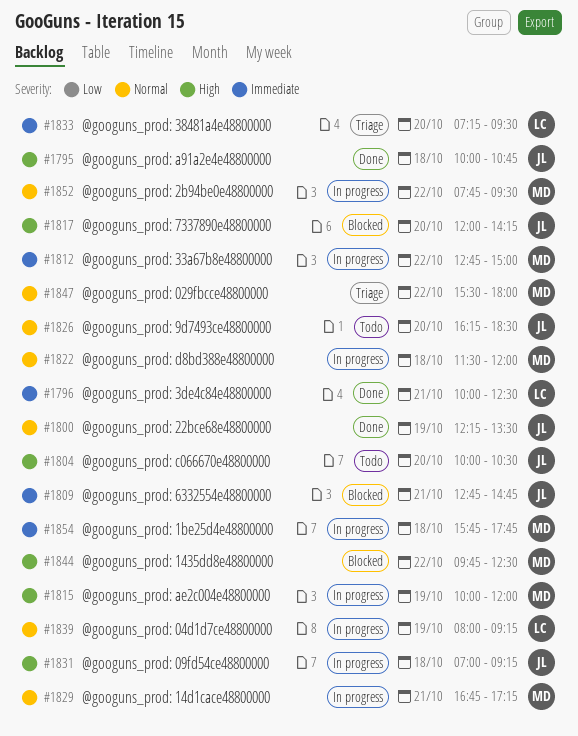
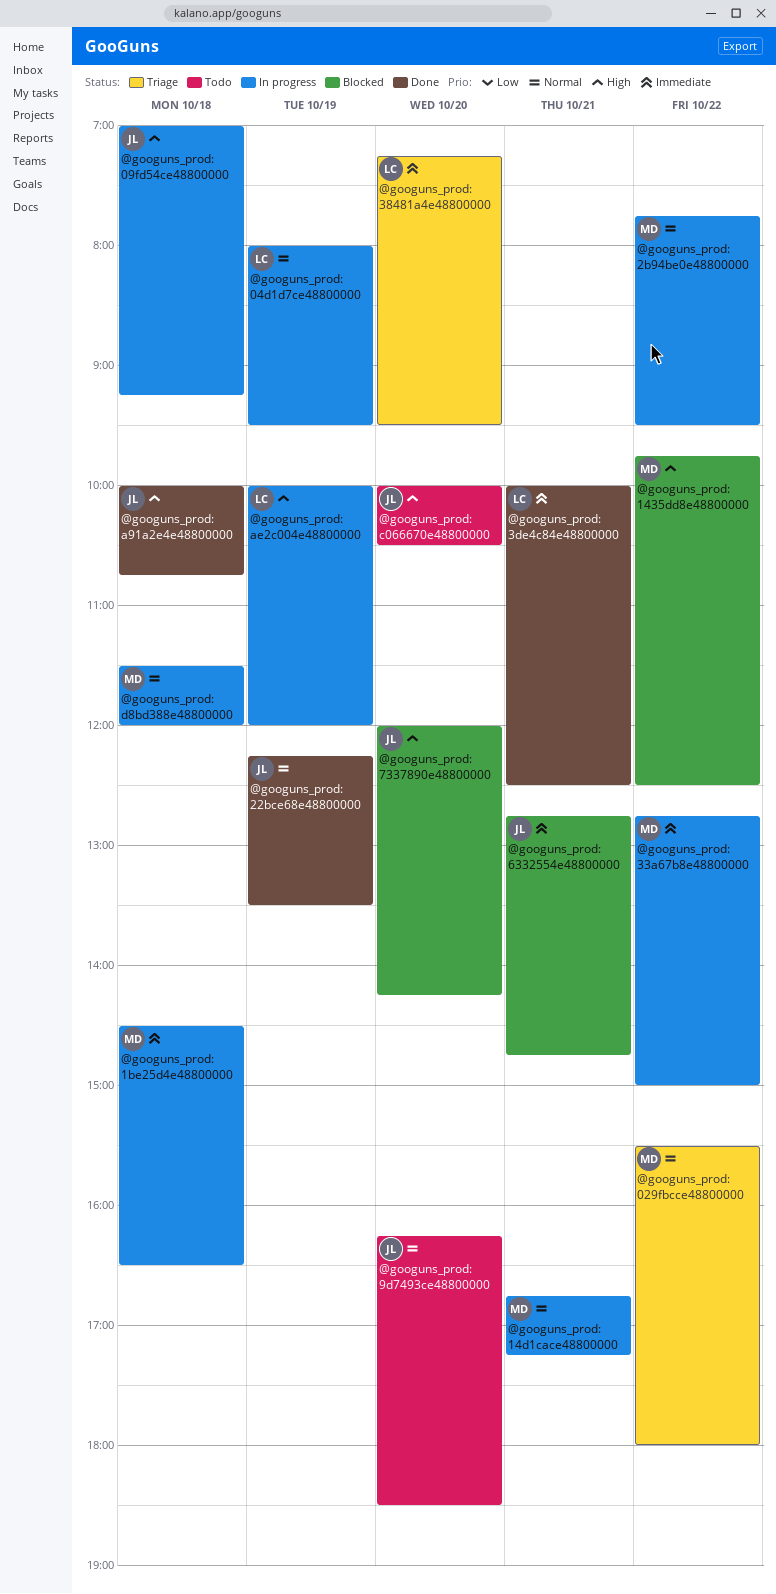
@googuns_prod: 04d1d7ce48800000, ends: 09:15 -> 09:30
@googuns_prod: 1be25d4e48800000, begins: 15:45 -> 14:30
@googuns_prod: 1be25d4e48800000, ends: 17:45 -> 16:30
@googuns_prod: ae2c004e48800000, owner: MD -> LC

